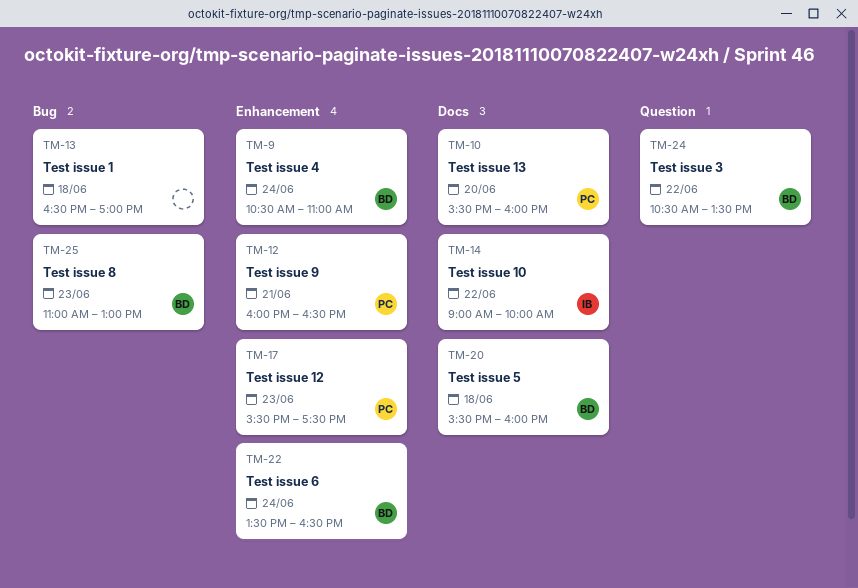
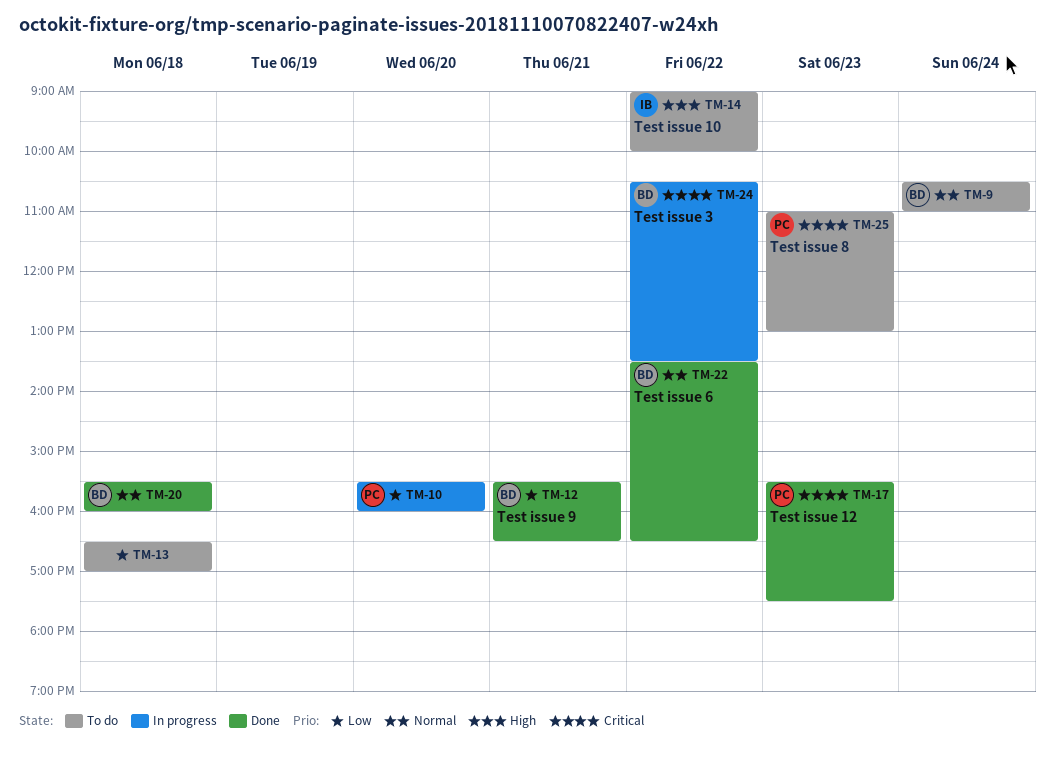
TM-12, owner: PC -> BD
TM-12, begins: 16:00 -> 15:30
TM-22, day: Jun 24 -> Jun 22
TM-25, owner: BD -> PC

